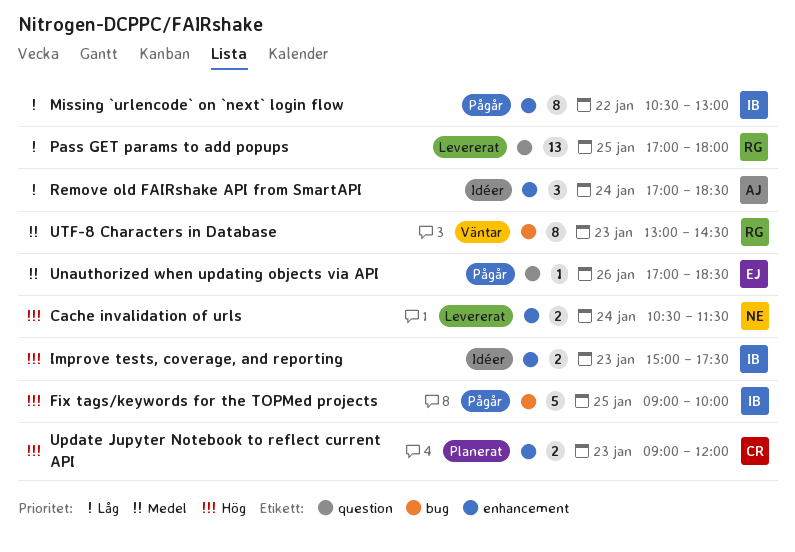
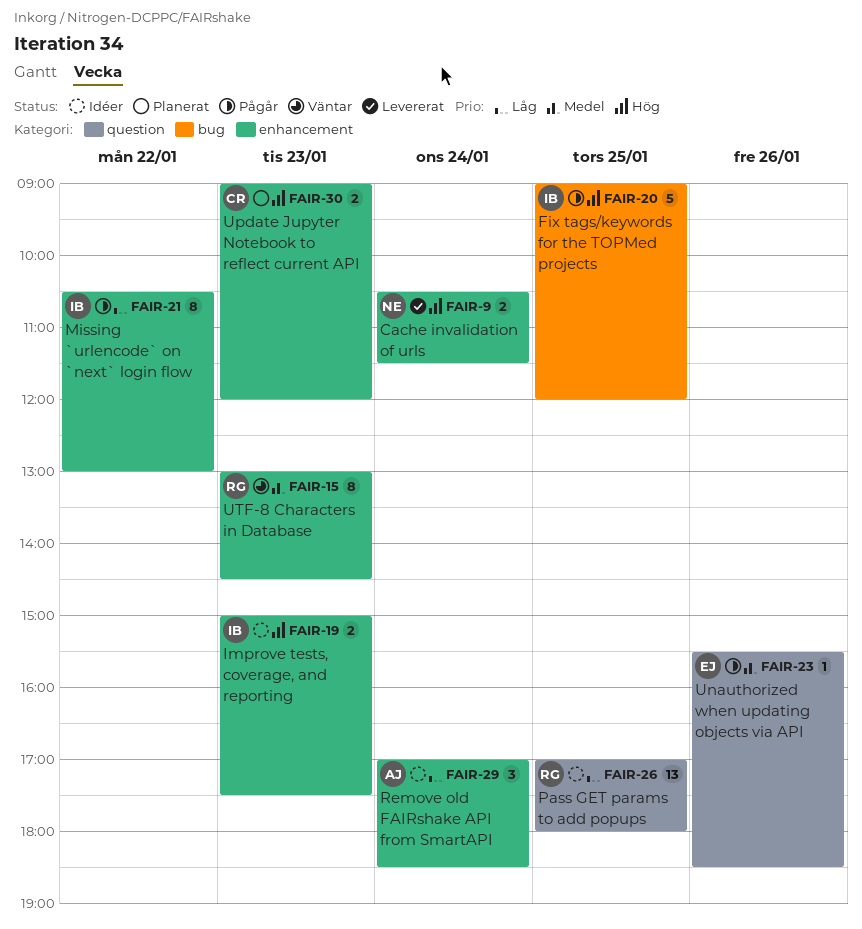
Fix tags/keywords for the TOPMed projects, ends: 10:00 -> 12:00
Pass GET params to add popups, status: Levererat -> Idéer
Unauthorized when updating objects via API, begins: 17:00 -> 15:30
UTF-8 Characters in Database, label: bug -> enhancement

